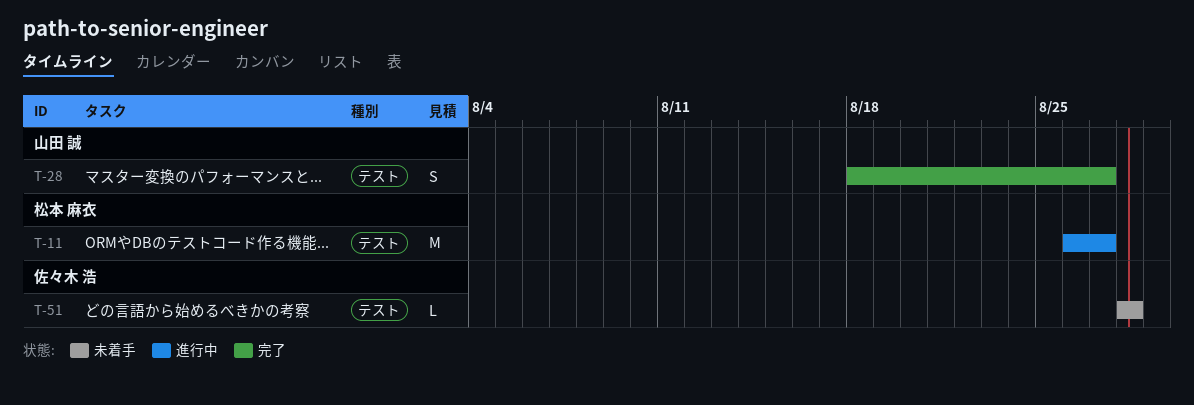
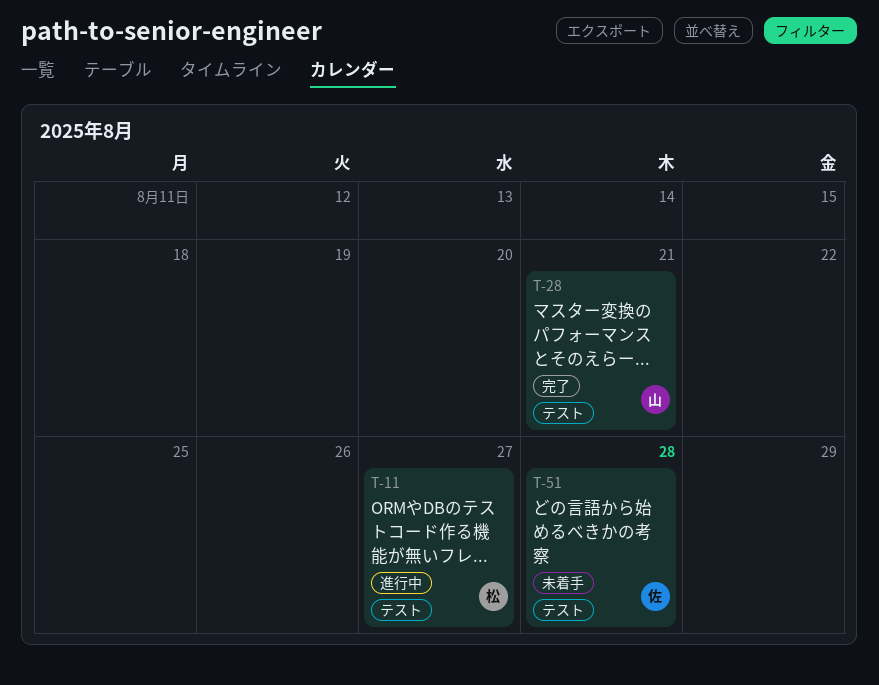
T-28, due: Aug 27 -> Aug 21

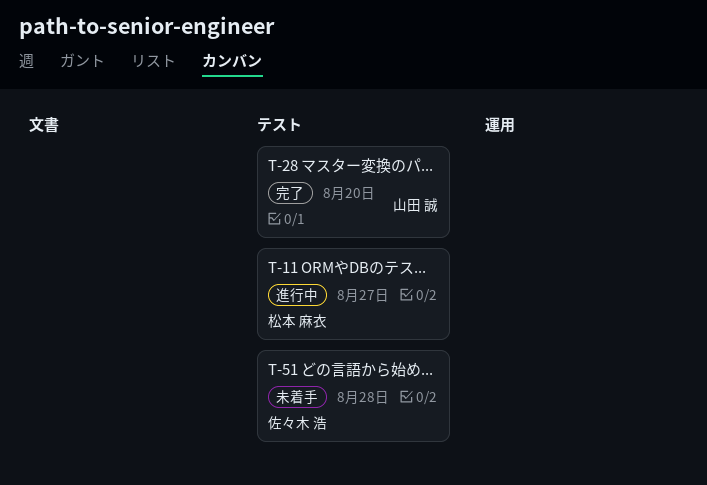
T-28, due: Aug 21 -> Aug 20

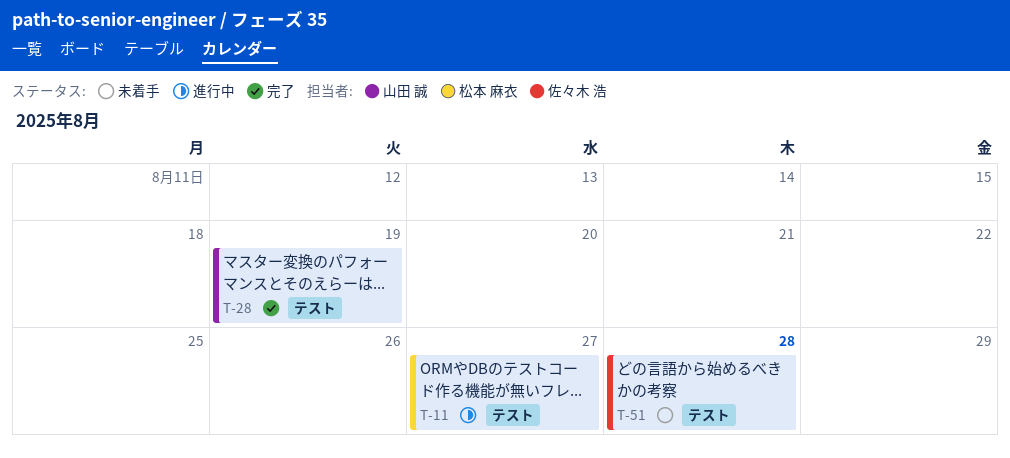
T-28, due: Aug 20 -> Aug 19

